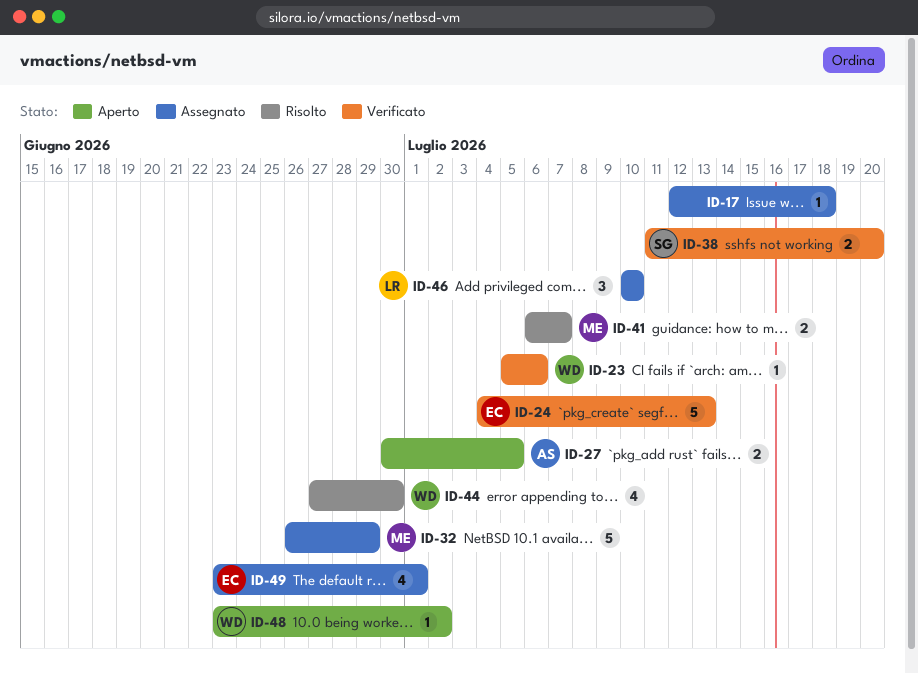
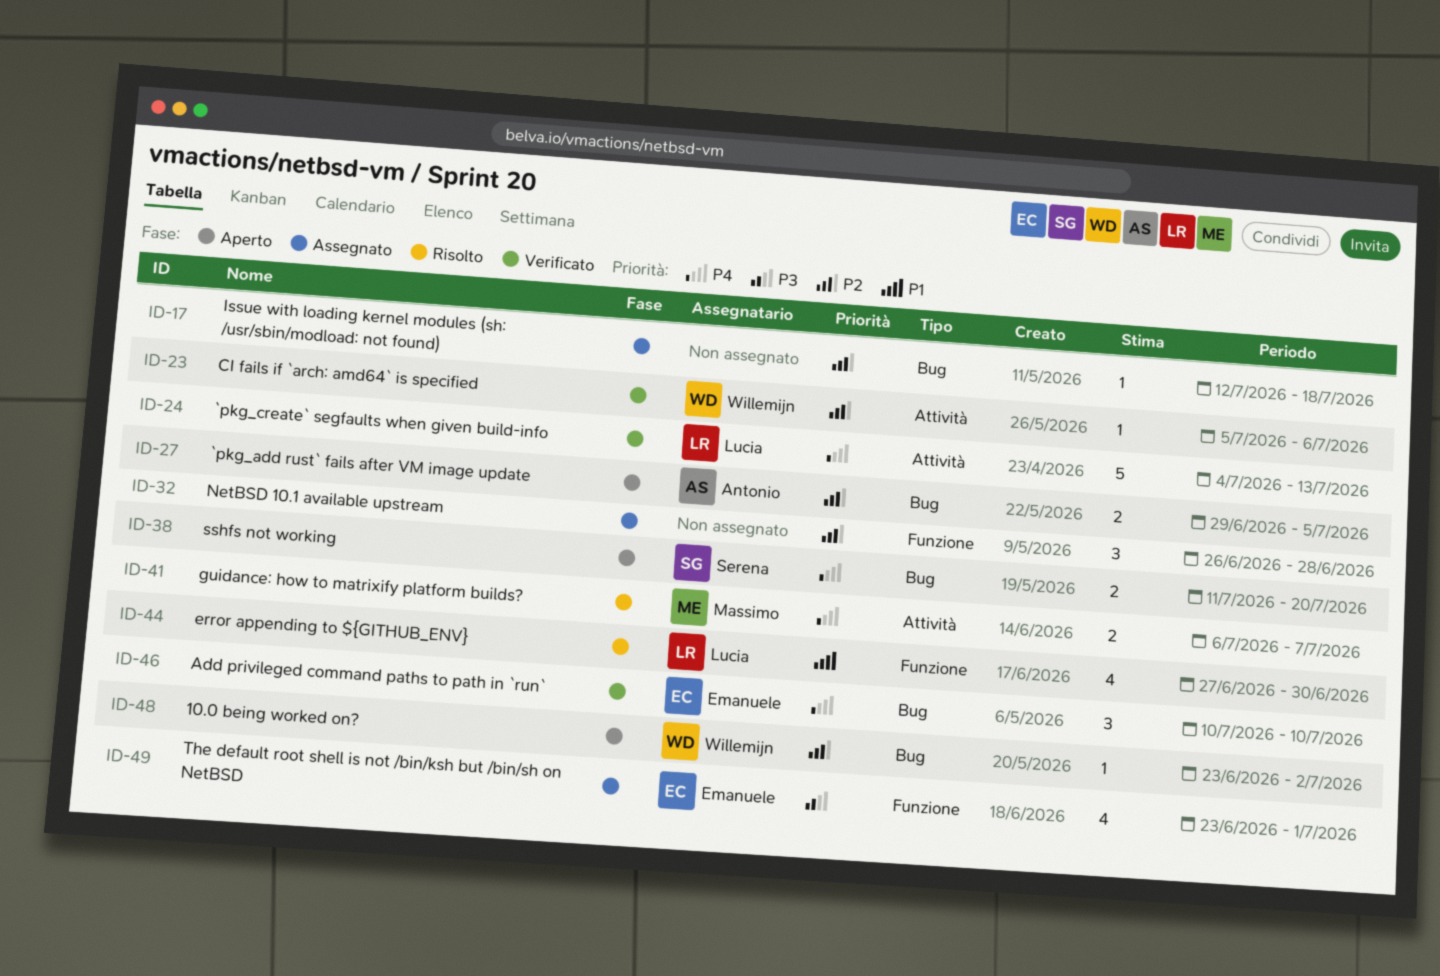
ID-24, owner: Emanuele -> Lucia
ID-27, start: Jun 30 -> Jun 29
ID-32, owner: Massimo -> none
ID-32, estimate: 5 -> 3
ID-32, due: Jun 29 -> Jun 28
ID-38, status: Verificato -> Aperto
ID-44, owner: Willemijn -> Lucia
ID-46, status: Assegnato -> Verificato
ID-46, owner: Lucia -> Emanuele

